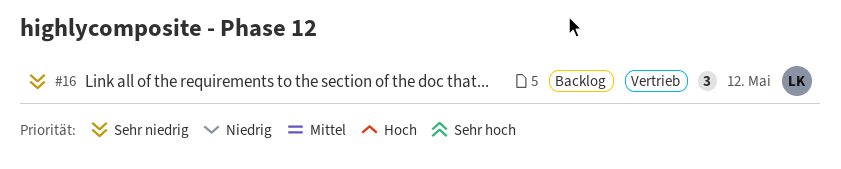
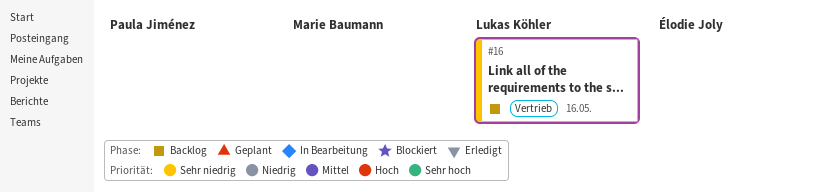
#16, due: May 12 -> May 16

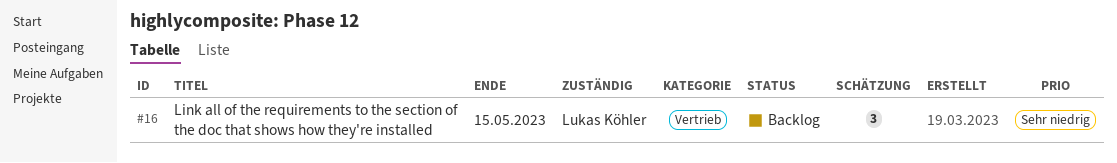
#16, due: May 16 -> May 15

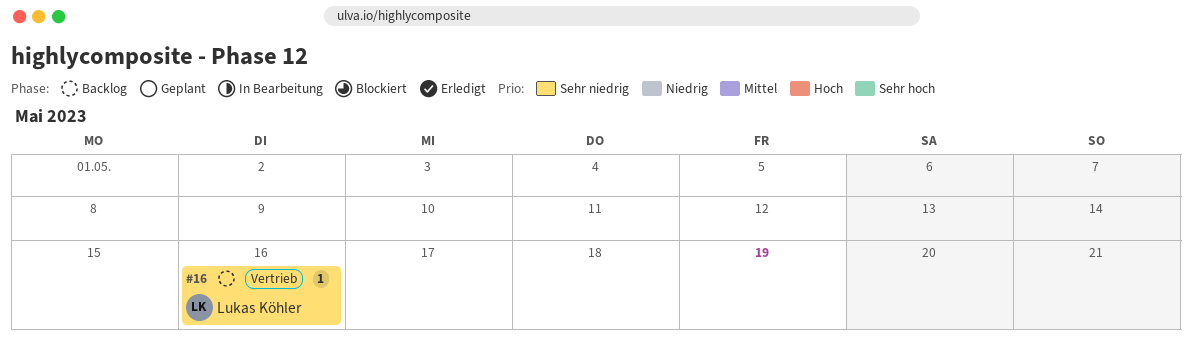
#16, estimate: 3 -> 1
#16, due: May 15 -> May 16

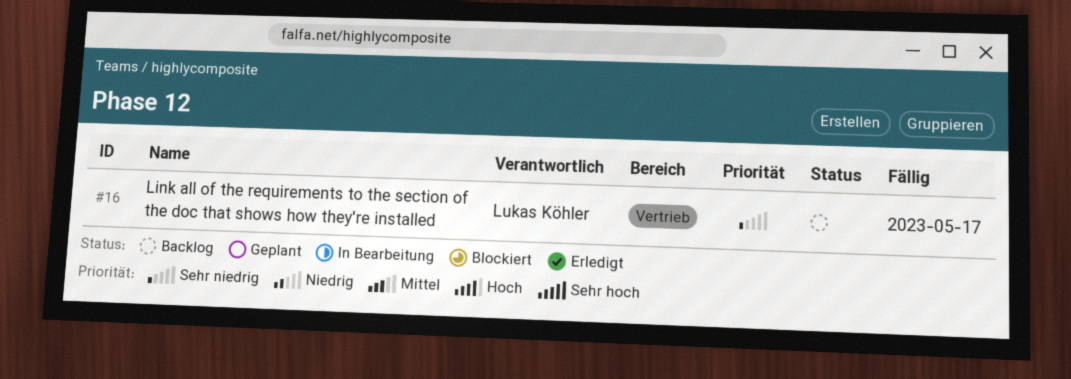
#16, due: May 16 -> May 17

